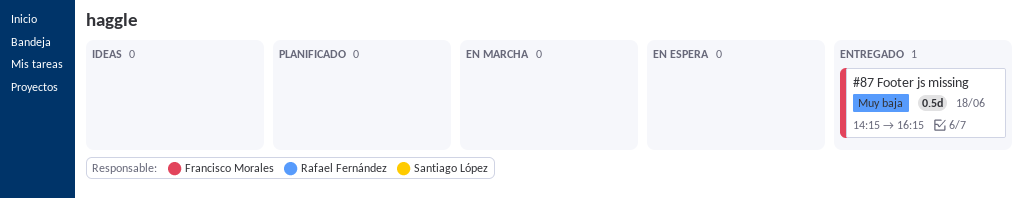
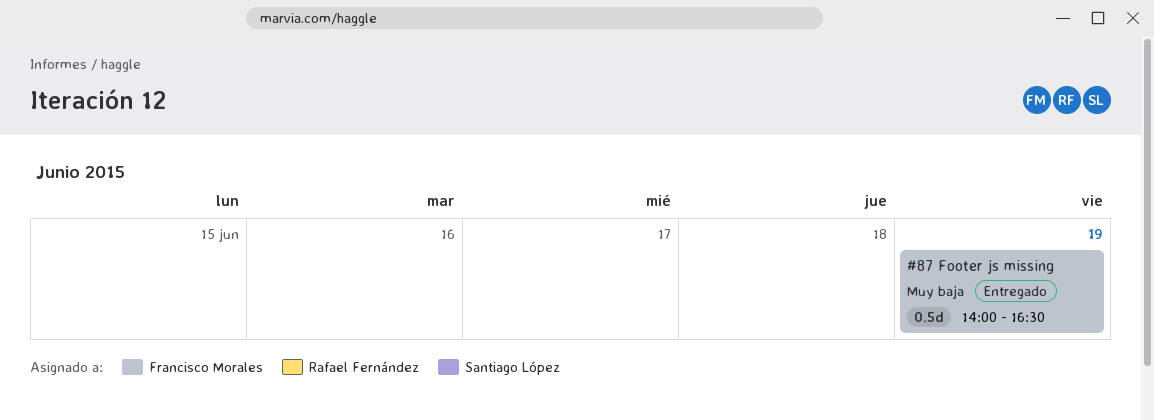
#87, day: Jun 18 -> Jun 19
#87, begins: 14:15 -> 14:00
#87, ends: 16:15 -> 16:30

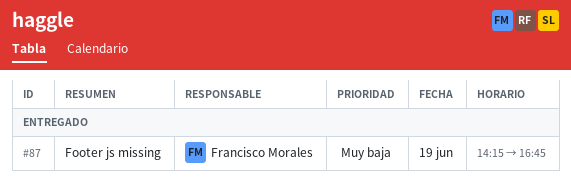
#87, begins: 14:00 -> 14:15
#87, ends: 16:30 -> 16:45

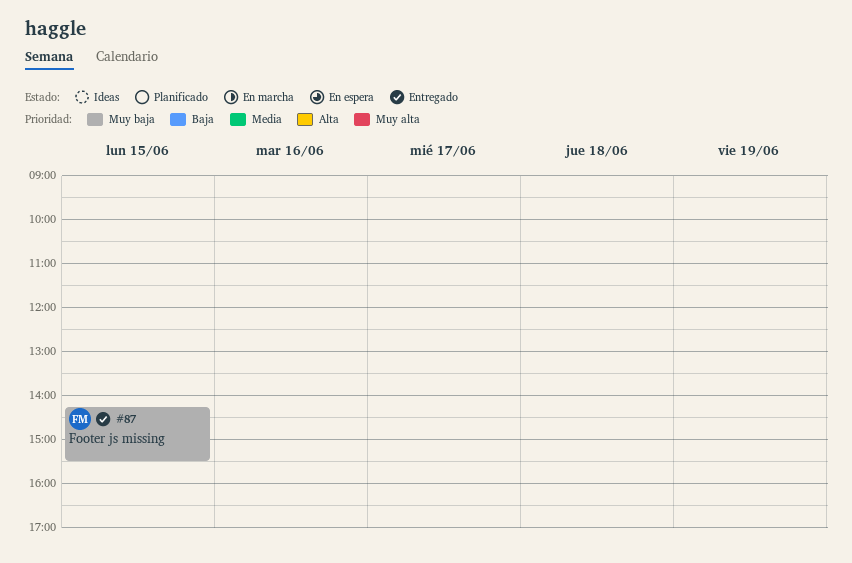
#87, day: Jun 19 -> Jun 15
#87, ends: 16:45 -> 15:30

